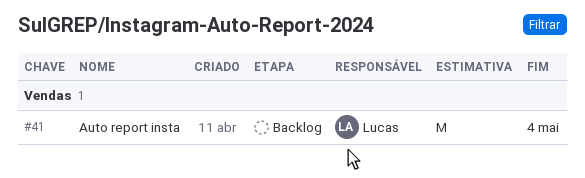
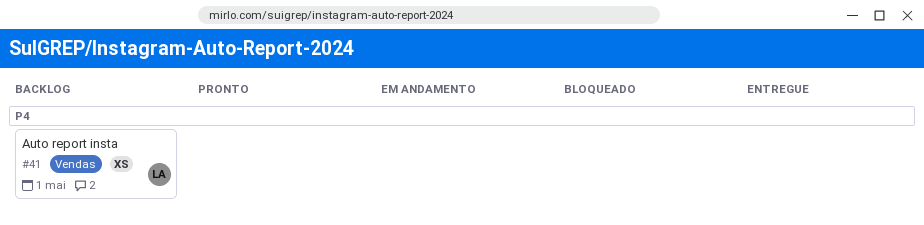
#41, estimate: M -> XS
#41, due: May 4 -> May 1

